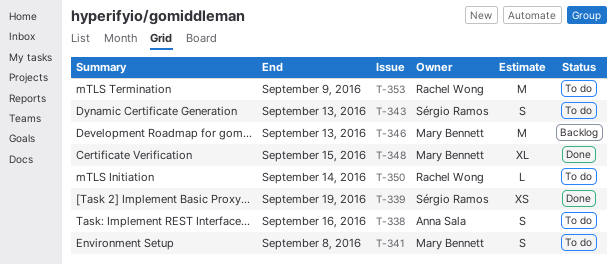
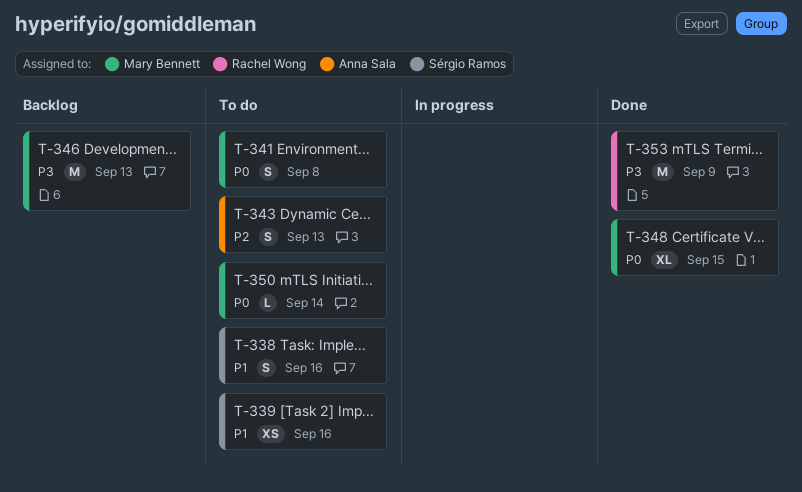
T-338, owner: Anna Sala -> Sérgio Ramos
T-339, status: Done -> To do
T-339, due: Sep 19 -> Sep 16
T-343, owner: Sérgio Ramos -> Anna Sala
T-350, owner: Rachel Wong -> Mary Bennett
T-353, status: To do -> Done

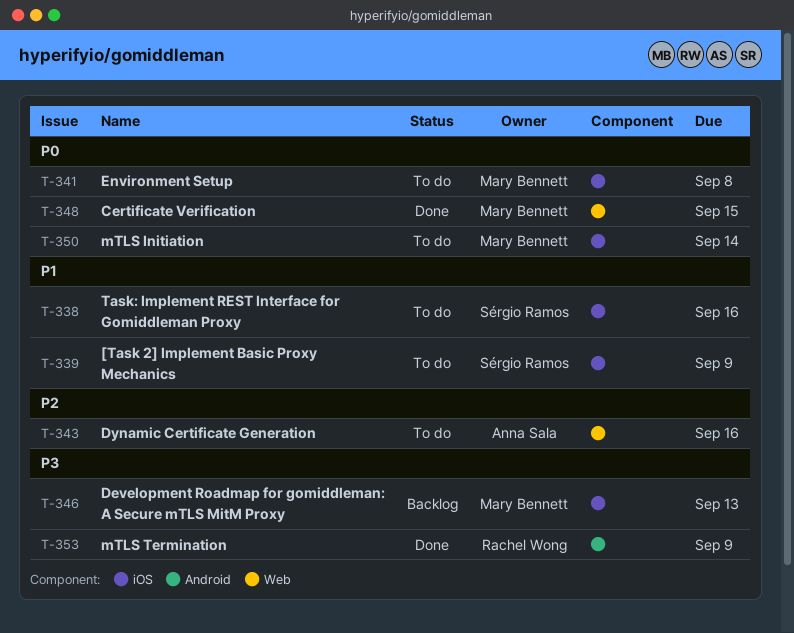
T-339, due: Sep 16 -> Sep 9
T-343, due: Sep 13 -> Sep 16

